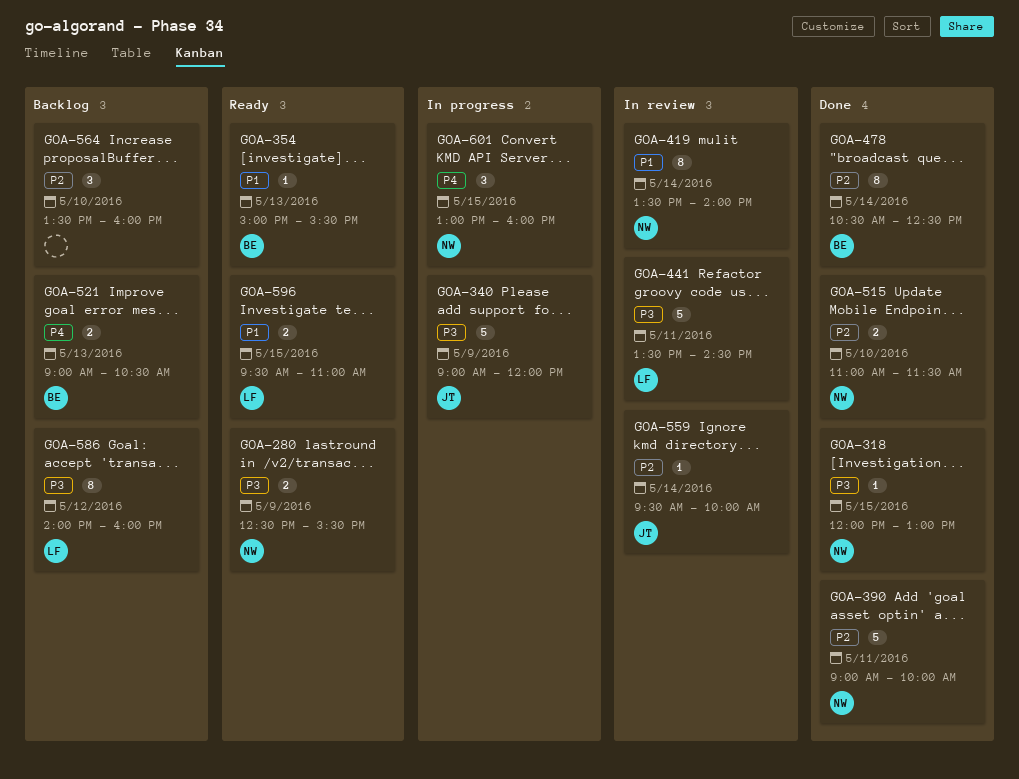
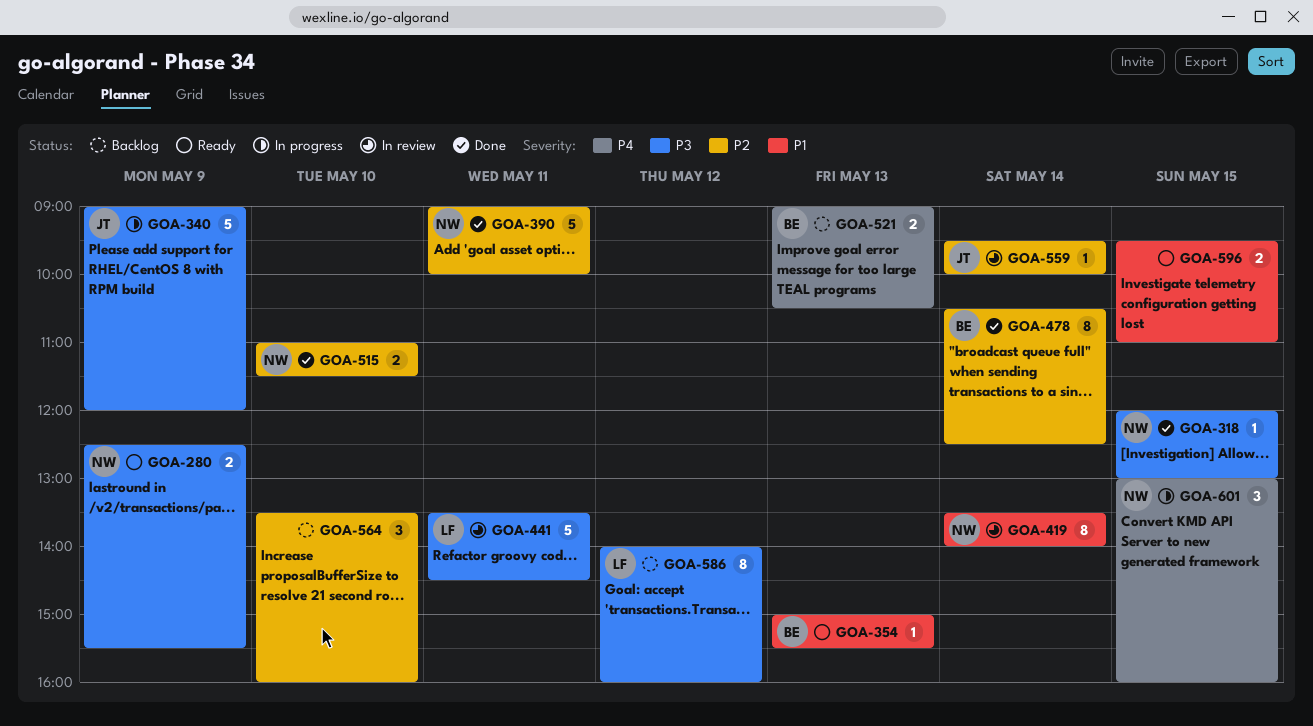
GOA-596, owner: LF -> none

